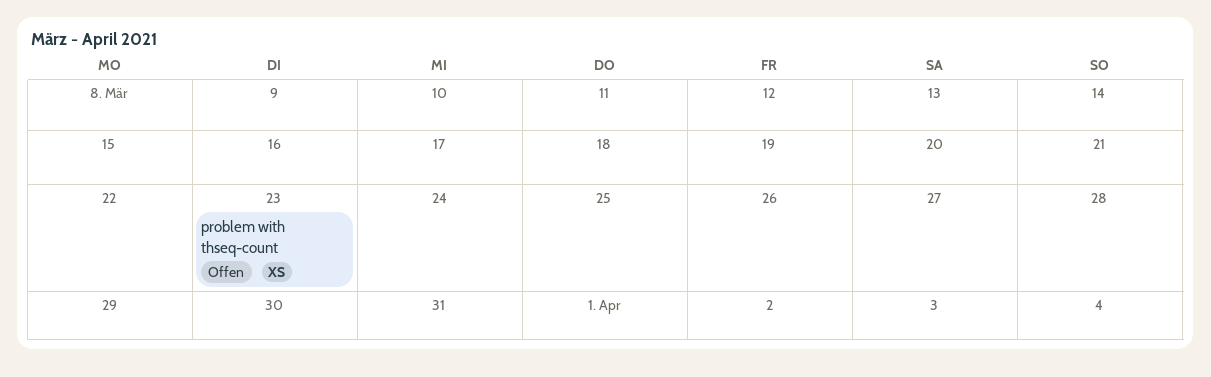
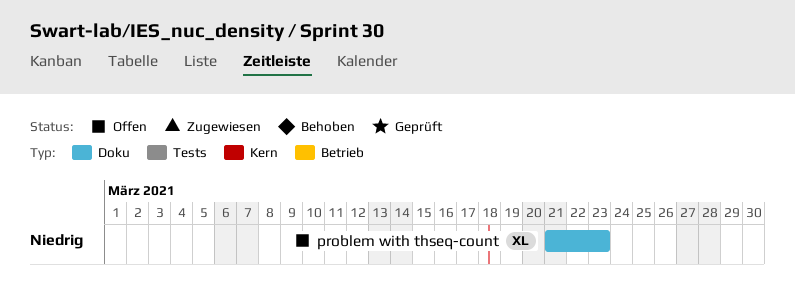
problem with thseq-count, estimate: XS -> XL

